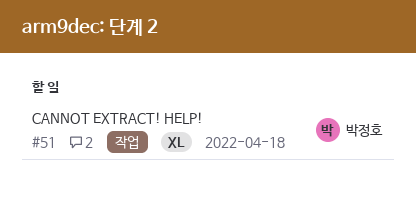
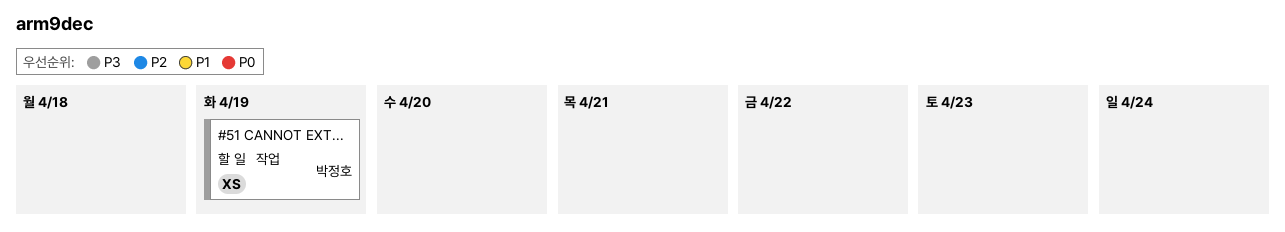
#51, estimate: XL -> XS
#51, due: Apr 18 -> Apr 19

